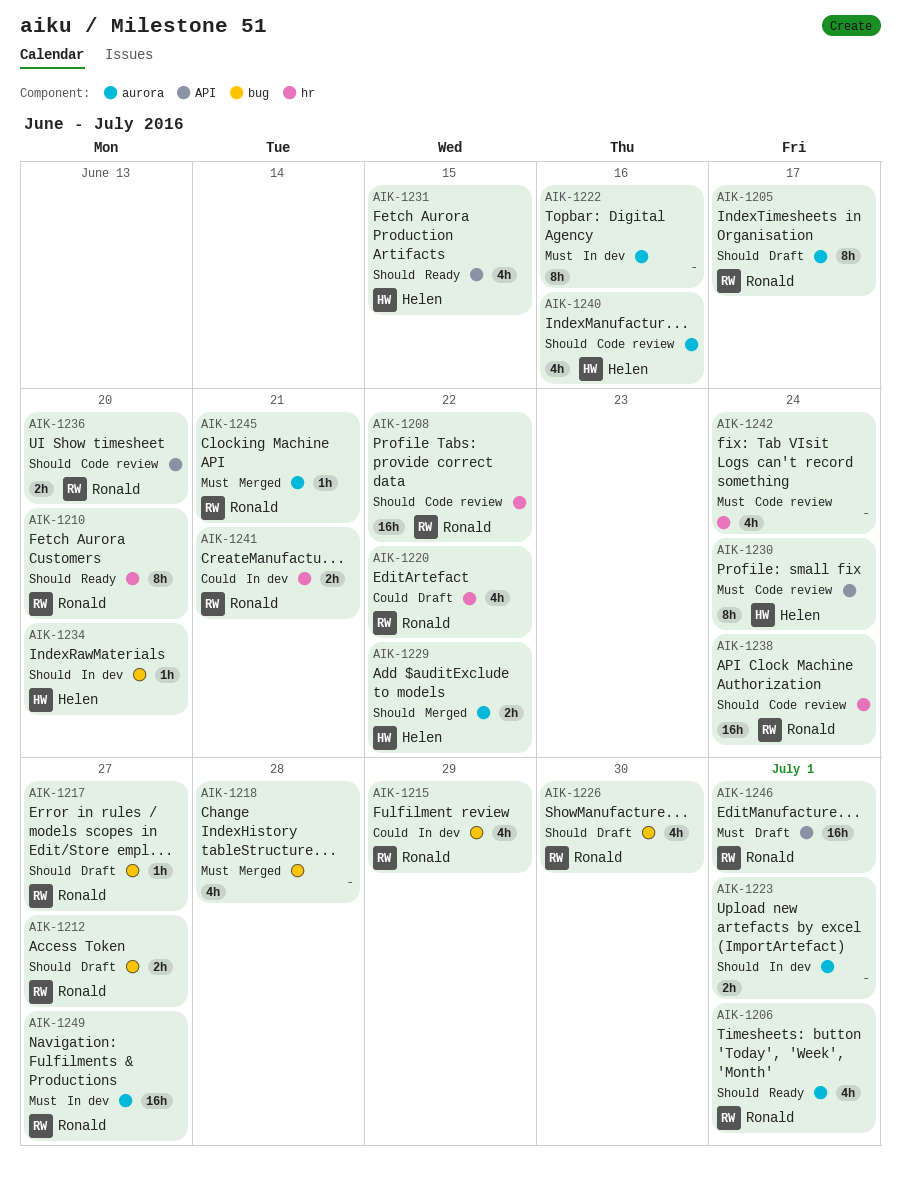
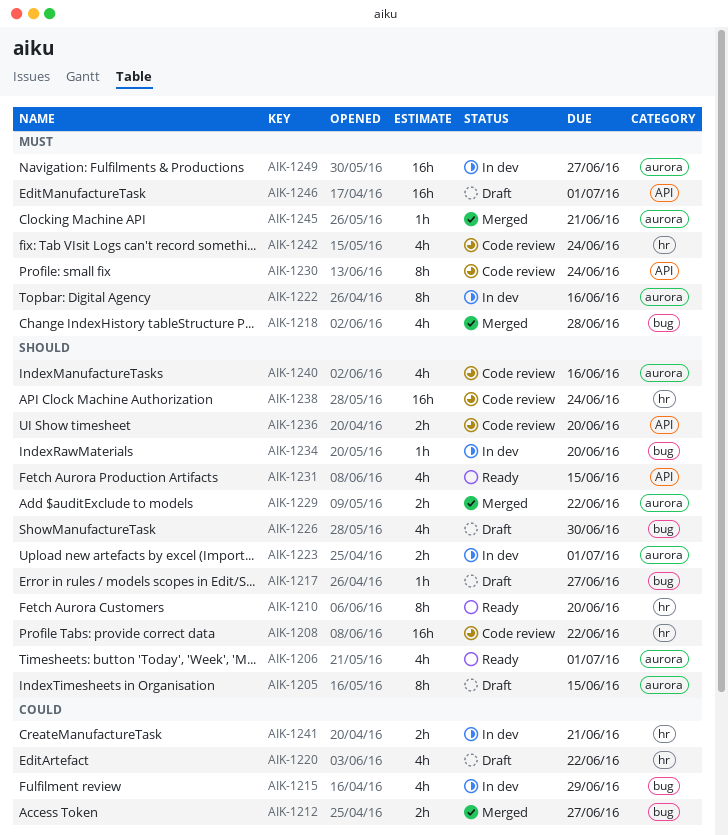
AIK-1205, due: Jun 17 -> Jun 15
AIK-1212, status: Draft -> Merged
AIK-1212, priority: Should -> Could

